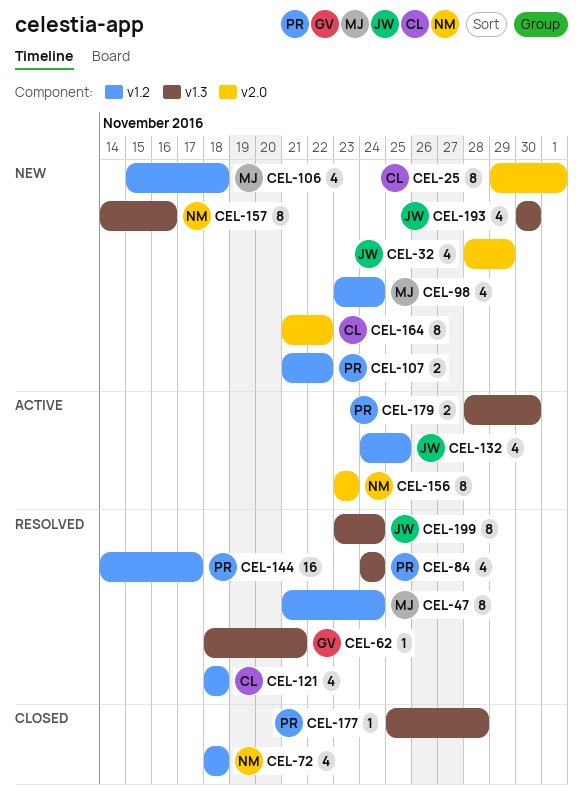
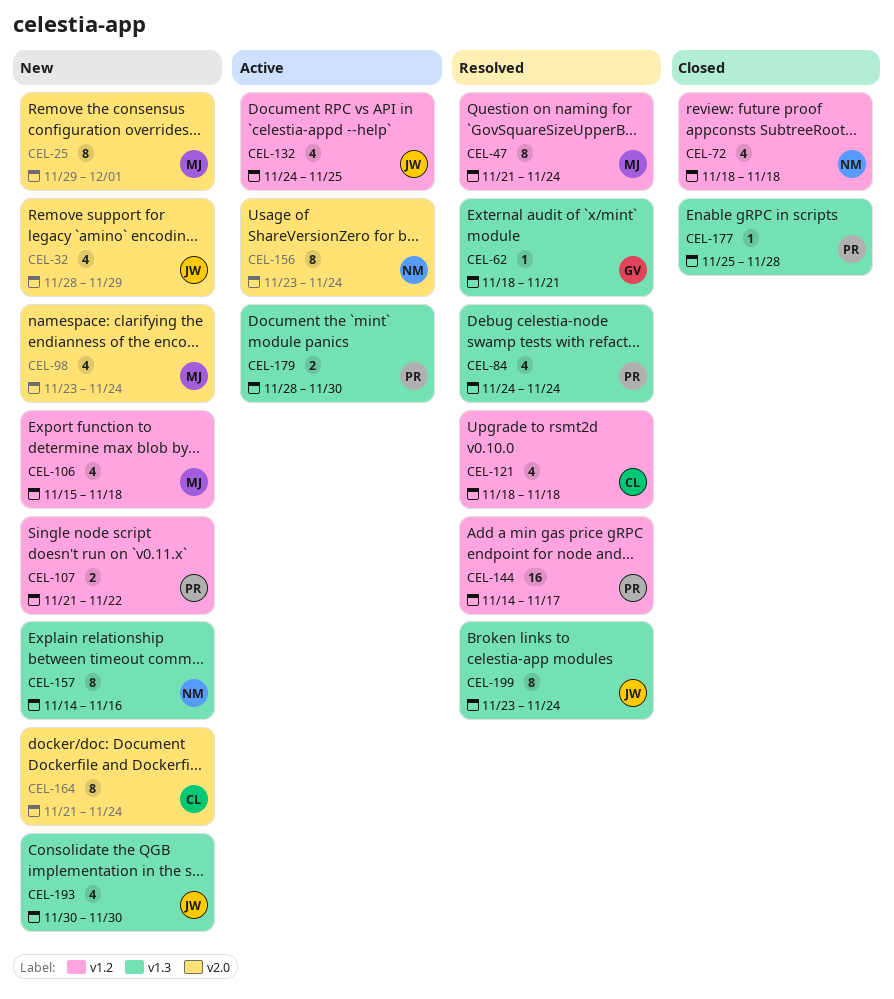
CEL-25, owner: CL -> MJ
CEL-98, label: v1.2 -> v2.0
CEL-156, due: Nov 23 -> Nov 24
CEL-164, due: Nov 22 -> Nov 24

